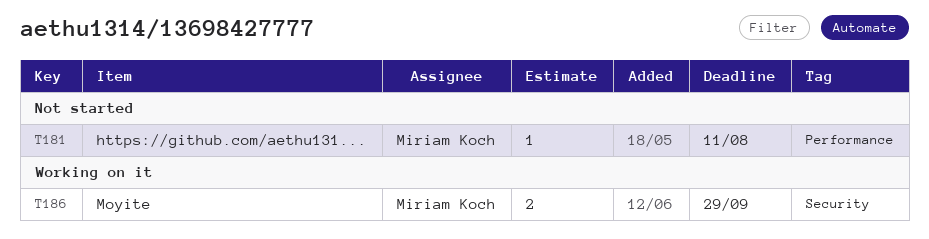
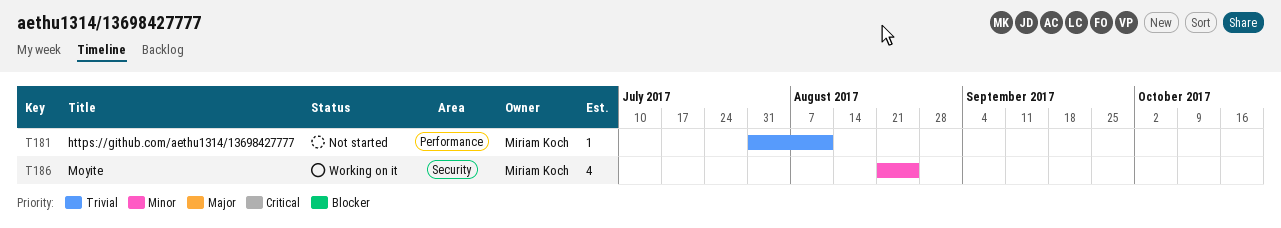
T186, estimate: 2 -> 4
T186, due: Sep 29 -> Aug 25

